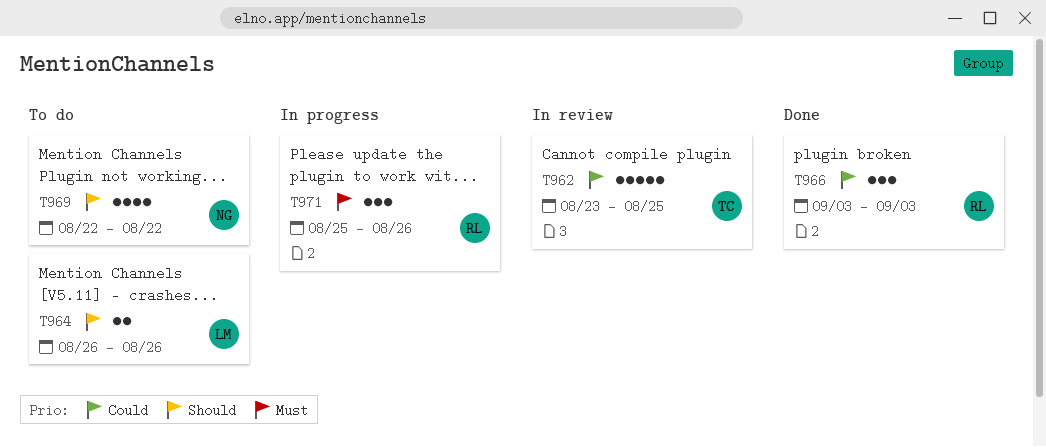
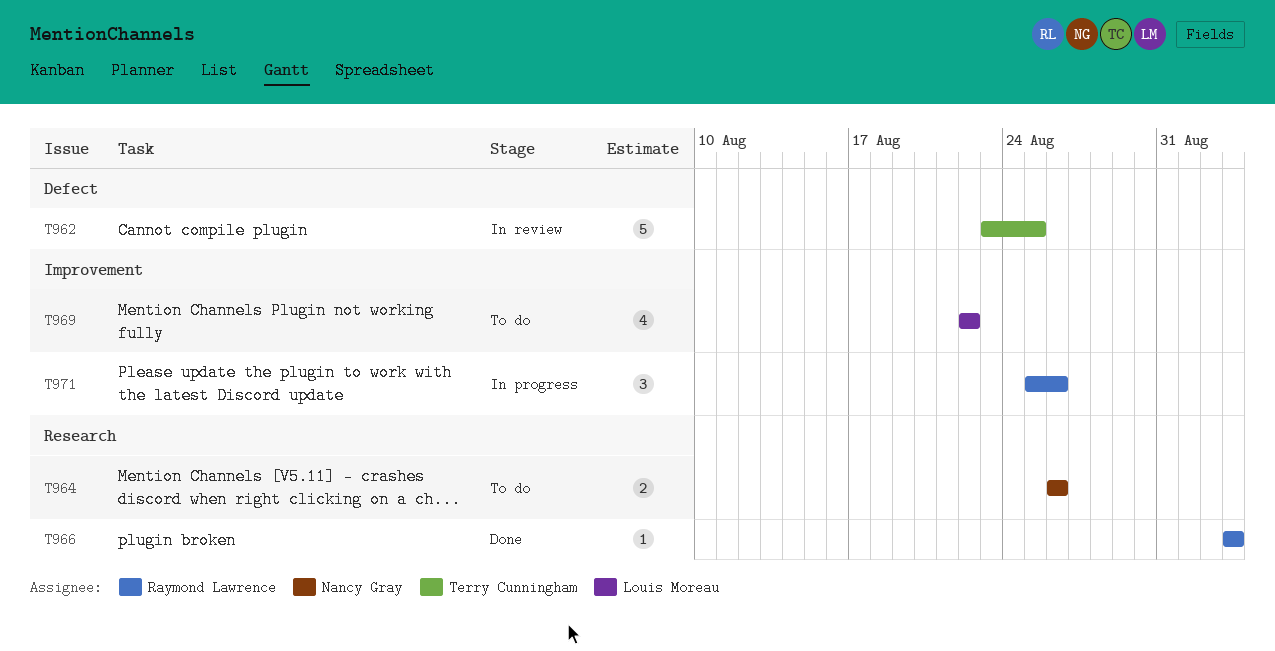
T964, owner: Louis Moreau -> Nancy Gray
T966, estimate: 3 -> 1
T969, owner: Nancy Gray -> Louis Moreau

